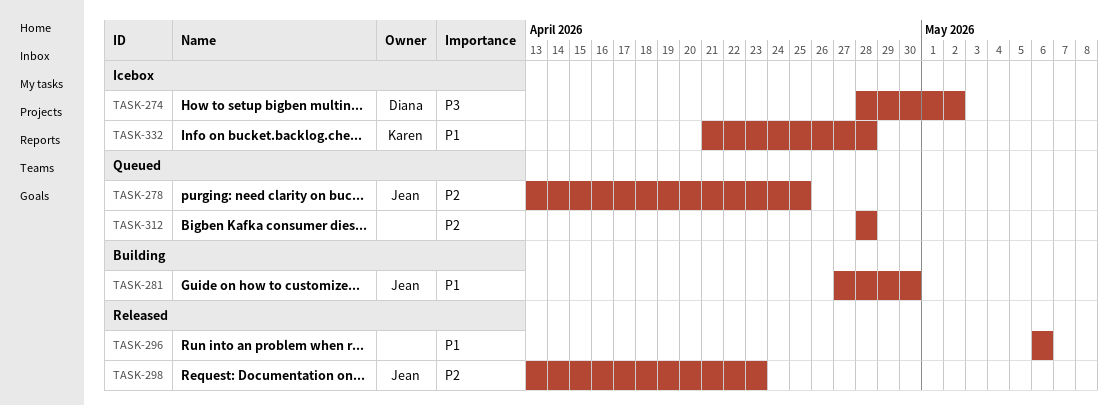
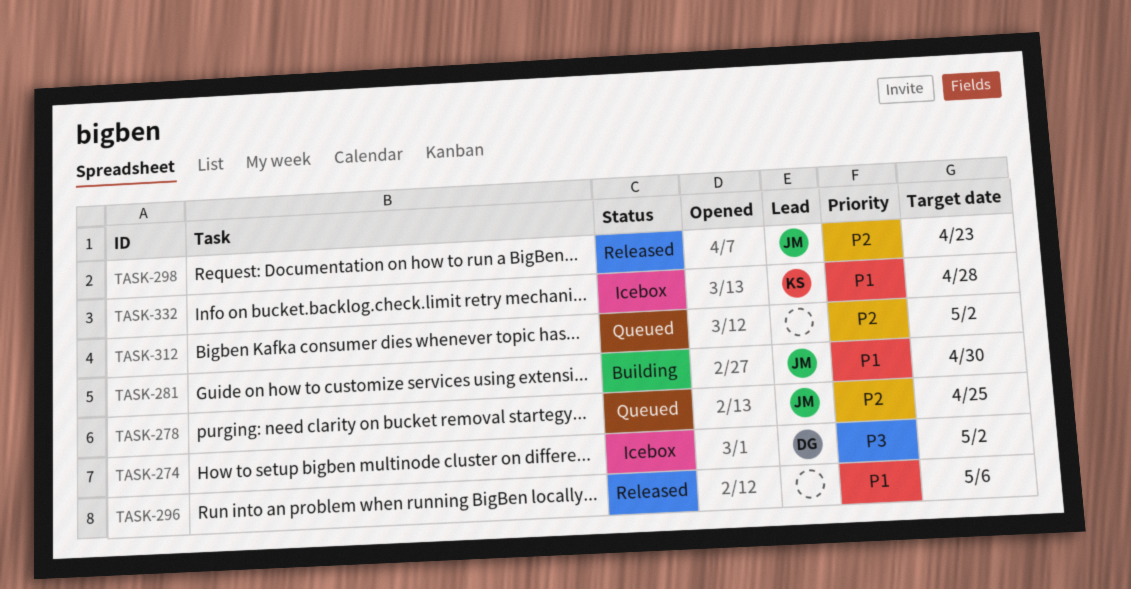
TASK-312, due: Apr 28 -> May 2

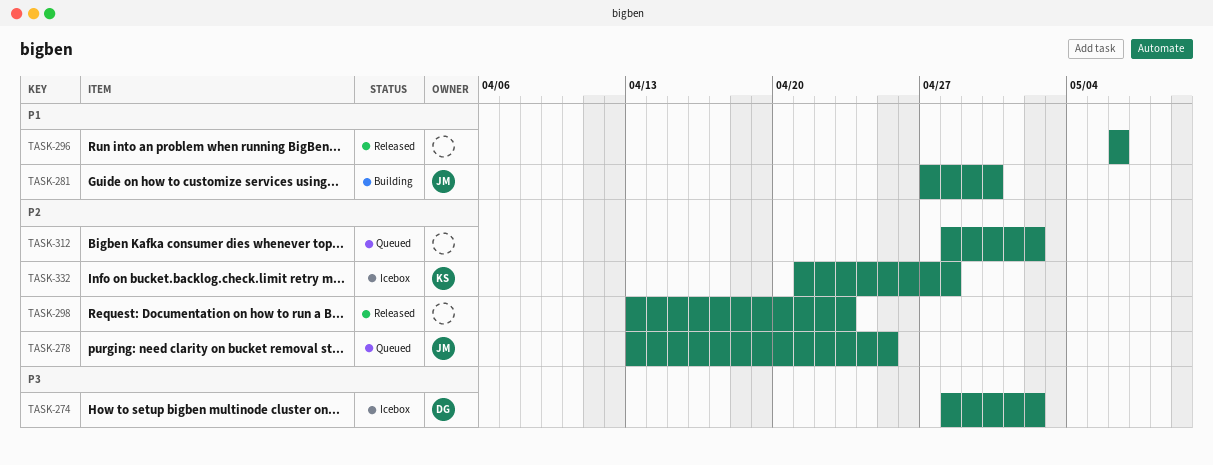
TASK-298, owner: JM -> none
TASK-332, priority: P1 -> P2

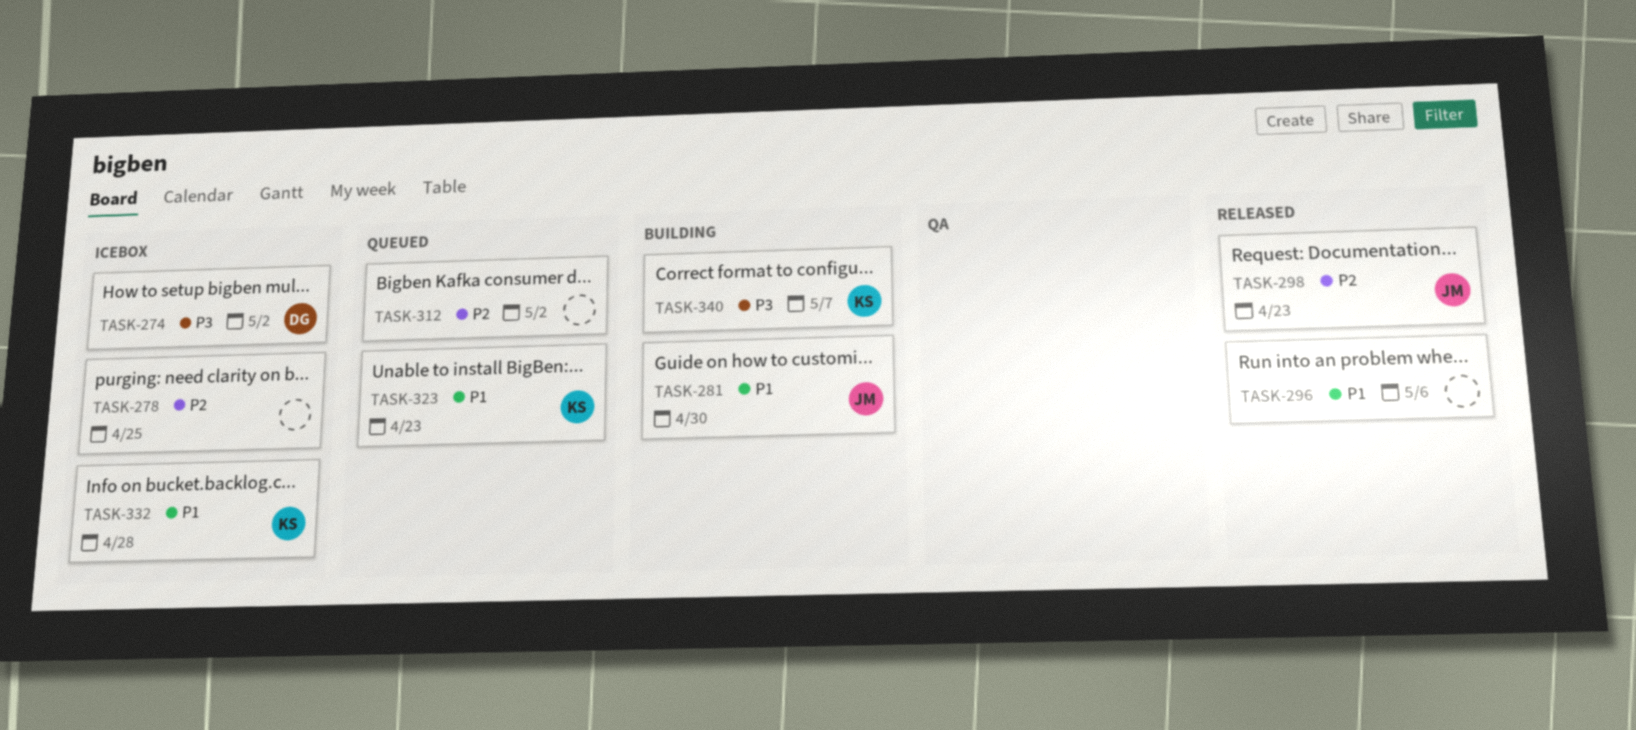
TASK-278, status: Queued -> Icebox
TASK-278, owner: JM -> none
TASK-298, owner: none -> JM
TASK-323: none -> present
TASK-332, priority: P2 -> P1
TASK-340: none -> present

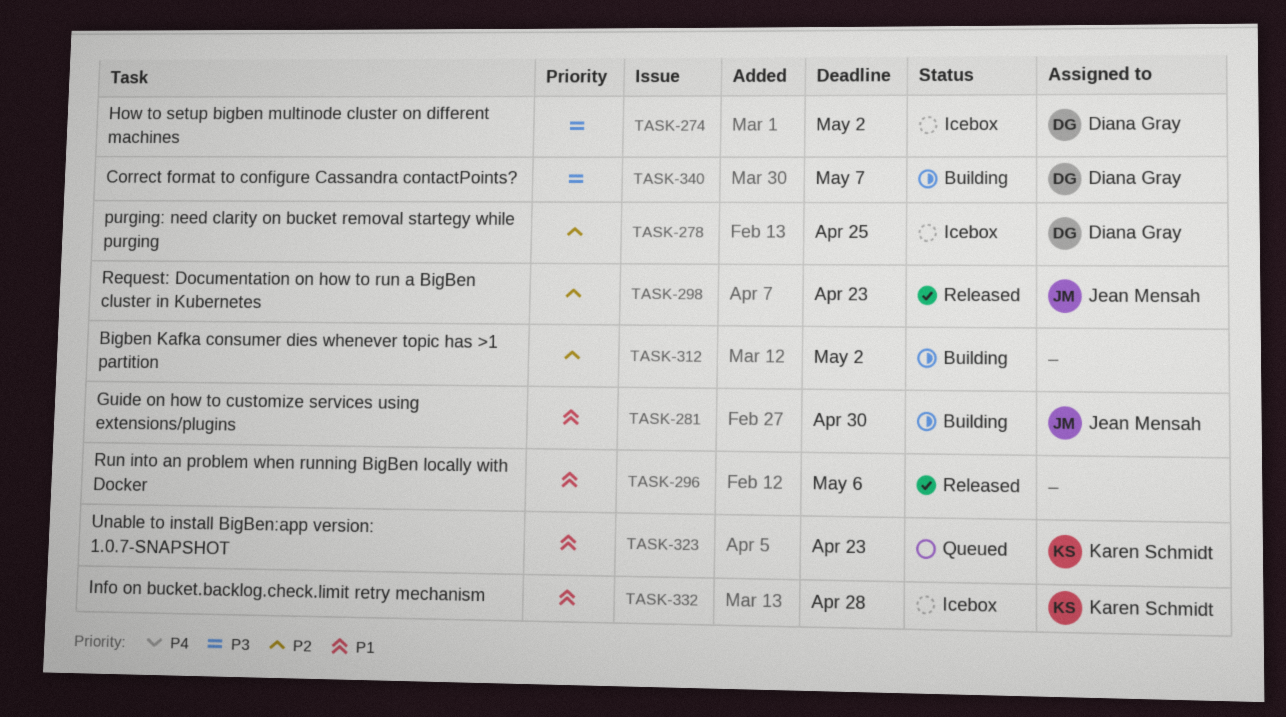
TASK-278, owner: none -> Diana Gray
TASK-312, status: Queued -> Building
TASK-340, owner: Karen Schmidt -> Diana Gray

